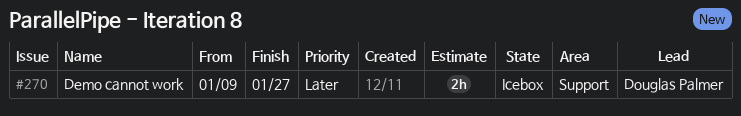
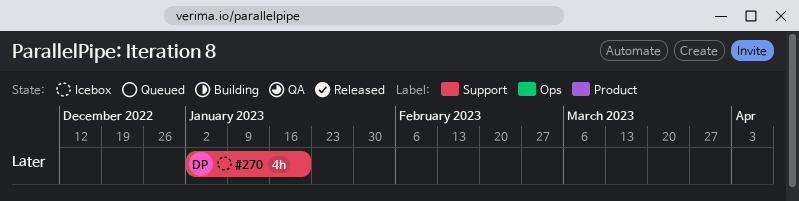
#270, estimate: 2h -> 4h
#270, start: Jan 9 -> Jan 2
#270, due: Jan 27 -> Jan 20

